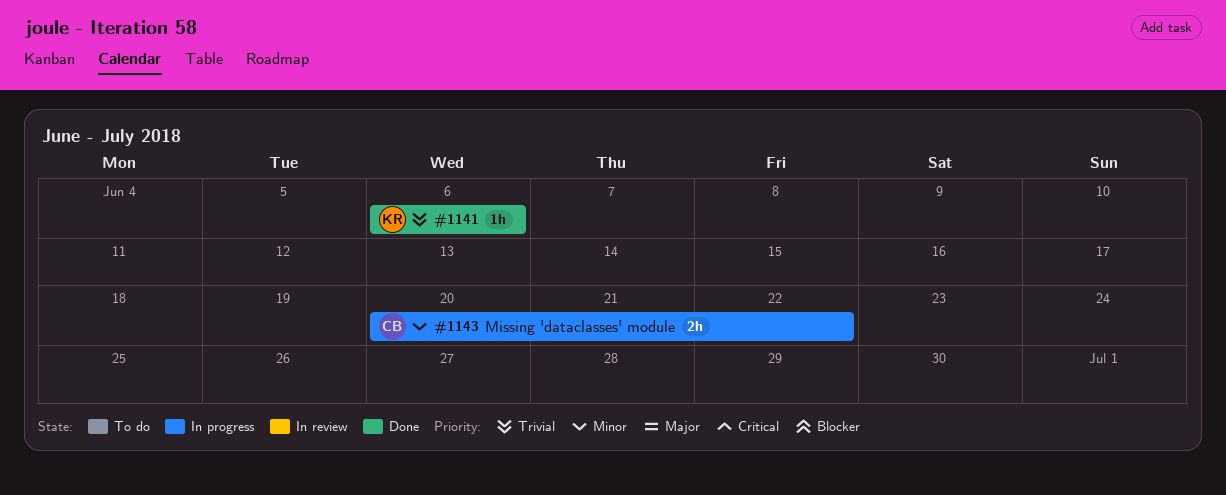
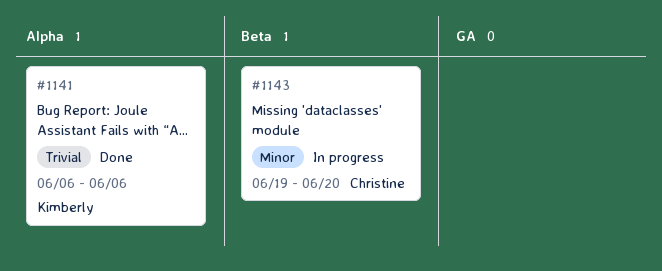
#1143, start: Jun 20 -> Jun 19
#1143, due: Jun 22 -> Jun 20

